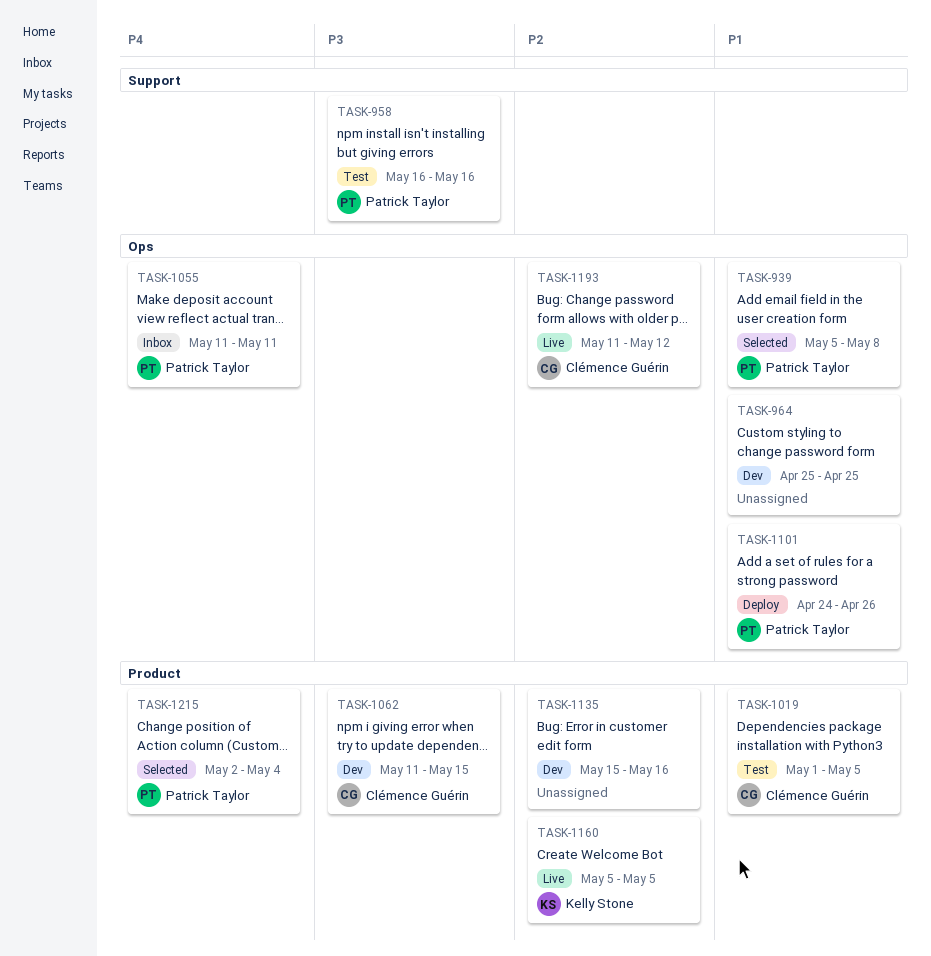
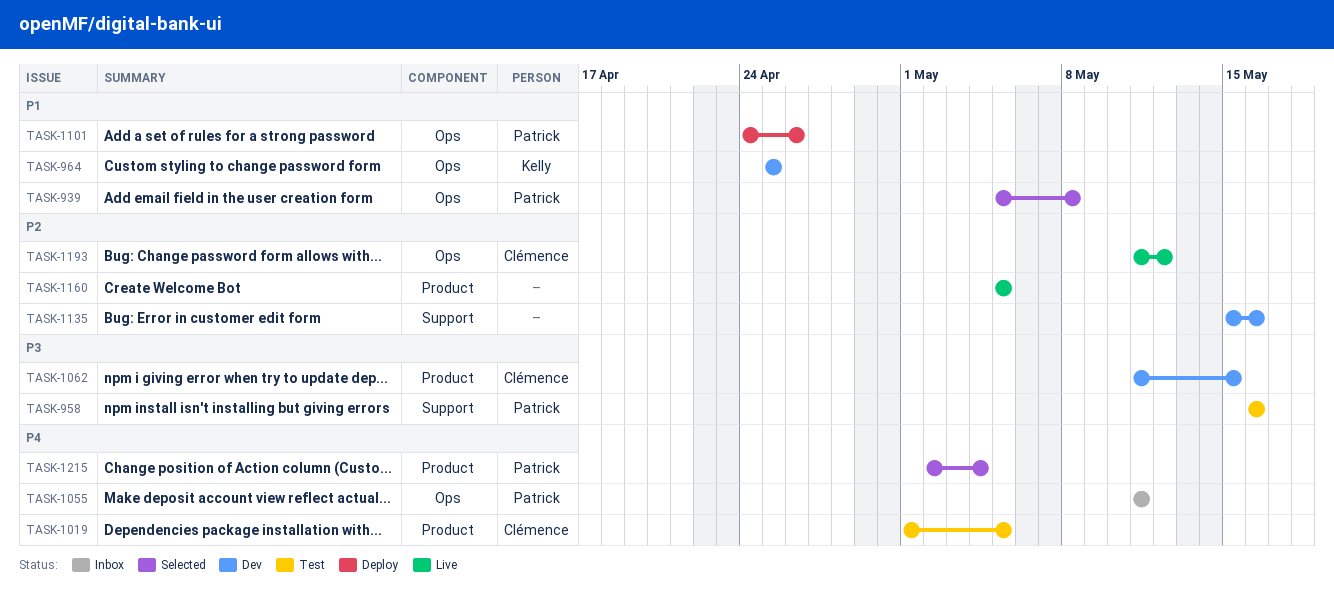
TASK-964, owner: none -> Kelly Stone
TASK-1019, priority: P1 -> P4
TASK-1135, label: Product -> Support
TASK-1160, owner: Kelly Stone -> none

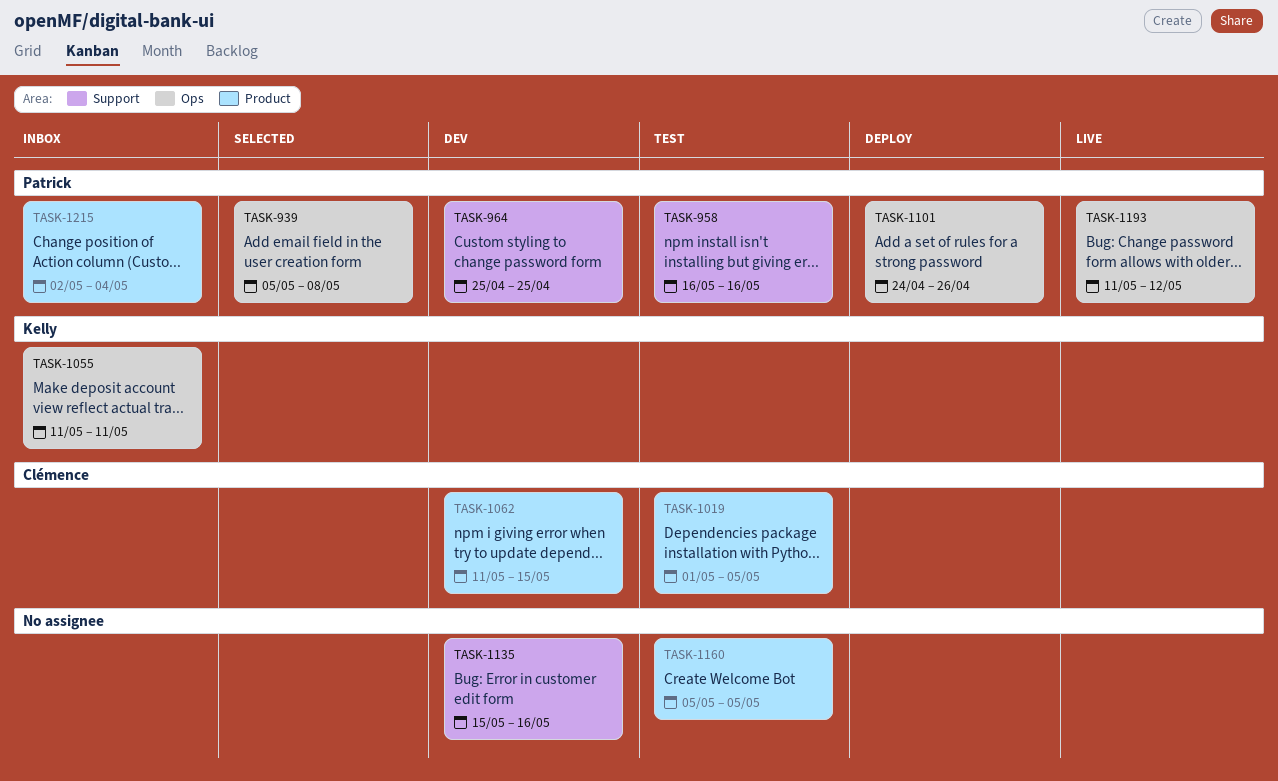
TASK-964, owner: Kelly -> Patrick
TASK-964, label: Ops -> Support
TASK-1055, owner: Patrick -> Kelly
TASK-1160, status: Live -> Test
TASK-1193, owner: Clémence -> Patrick
TASK-1215, status: Selected -> Inbox

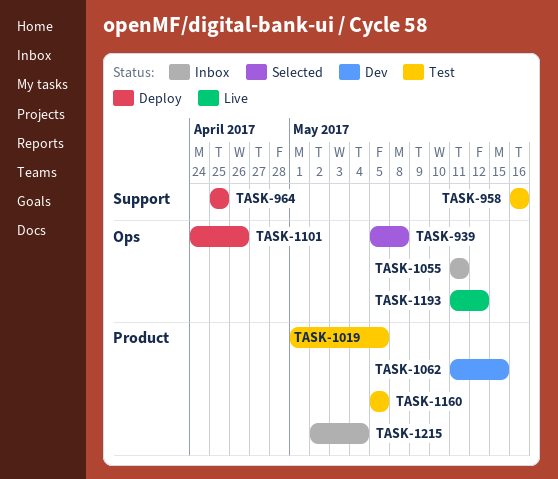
TASK-964, status: Dev -> Deploy
TASK-1135: present -> none

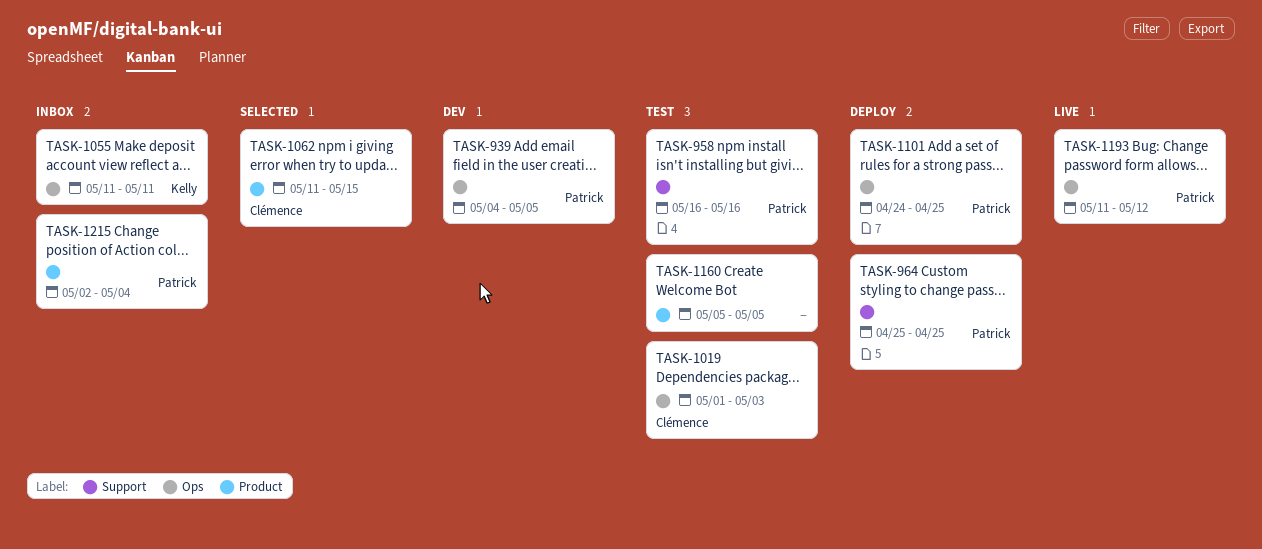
TASK-939, status: Selected -> Dev
TASK-939, start: May 5 -> May 4
TASK-939, due: May 8 -> May 5
TASK-1019, label: Product -> Ops
TASK-1019, due: May 5 -> May 3
TASK-1062, status: Dev -> Selected
TASK-1101, due: Apr 26 -> Apr 25

